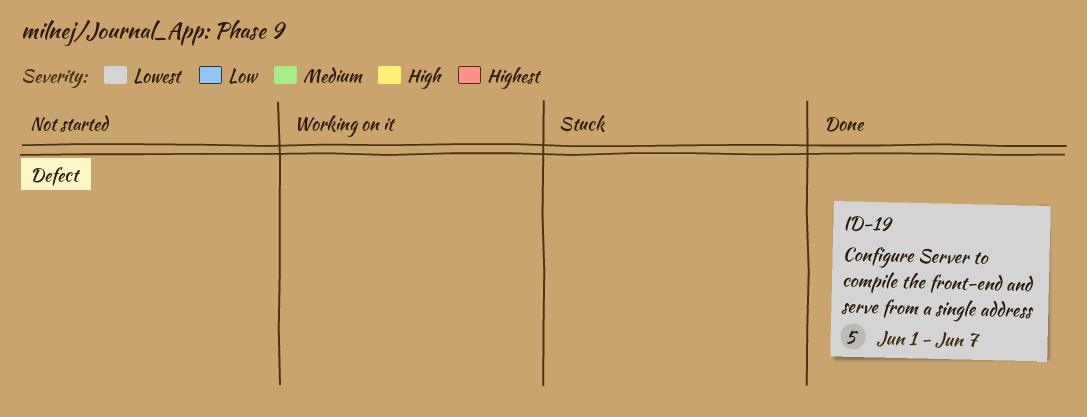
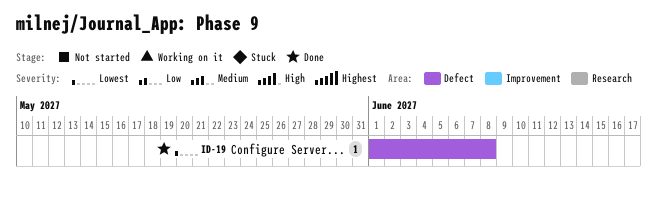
ID-19, estimate: 5 -> 1
ID-19, due: Jun 7 -> Jun 8

